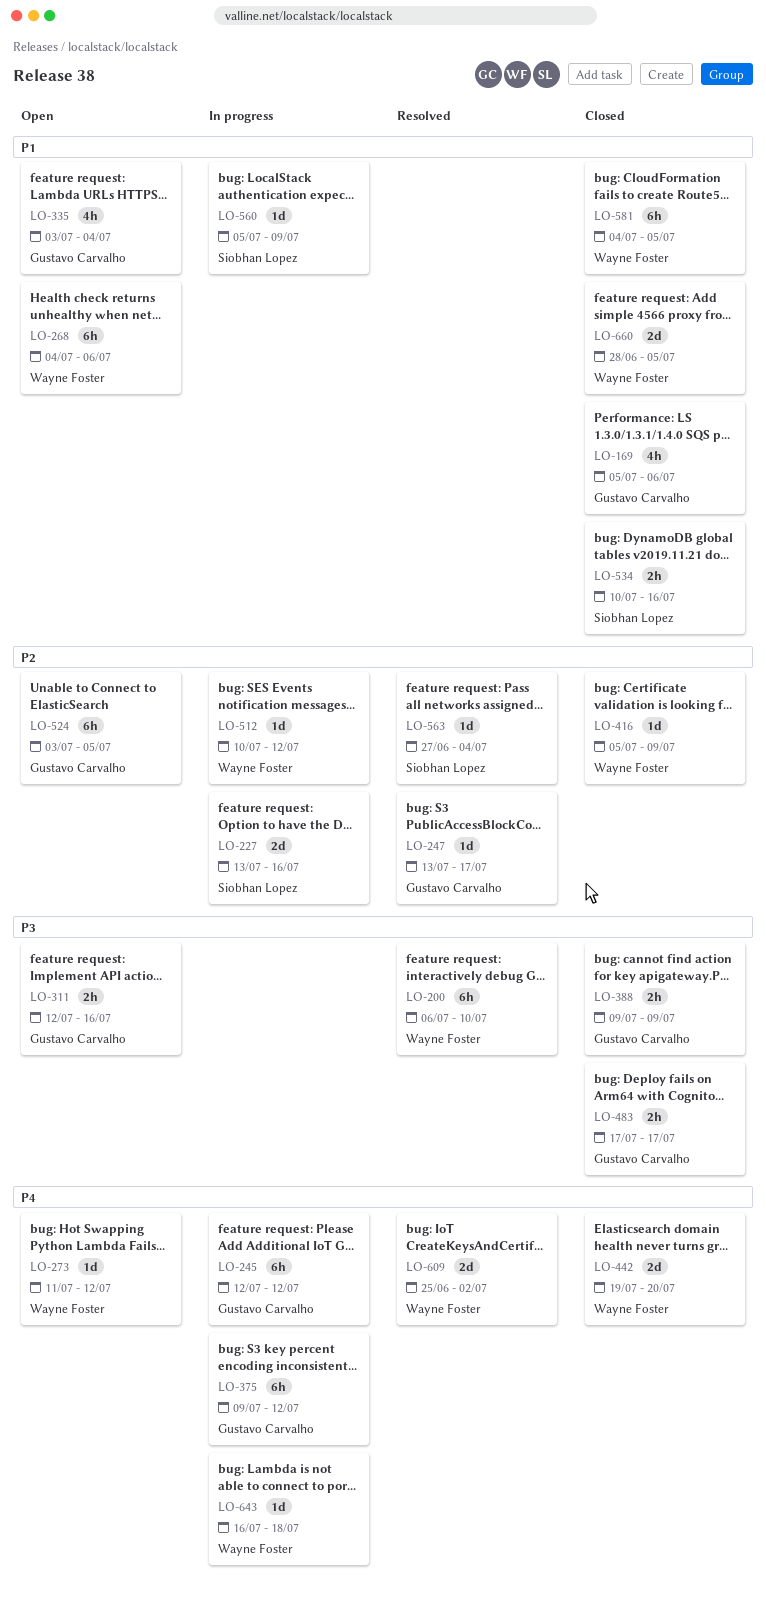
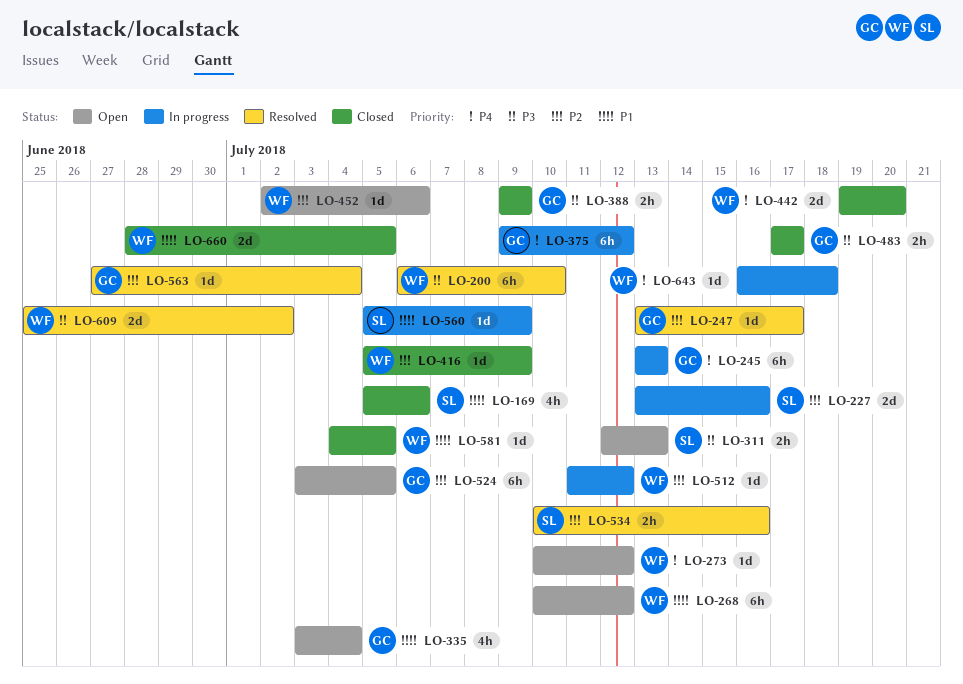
LO-169, owner: Gustavo Carvalho -> Siobhan Lopez
LO-245, start: Jul 12 -> Jul 13
LO-245, due: Jul 12 -> Jul 13
LO-268, start: Jul 4 -> Jul 10
LO-268, due: Jul 6 -> Jul 12
LO-273, start: Jul 11 -> Jul 10
LO-311, owner: Gustavo Carvalho -> Siobhan Lopez
LO-311, due: Jul 16 -> Jul 13
LO-452: none -> present
LO-512, start: Jul 10 -> Jul 11
LO-534, status: Closed -> Resolved
LO-534, priority: P1 -> P2
LO-563, owner: Siobhan Lopez -> Gustavo Carvalho
LO-581, estimate: 6h -> 1d
LO-609, priority: P4 -> P3

